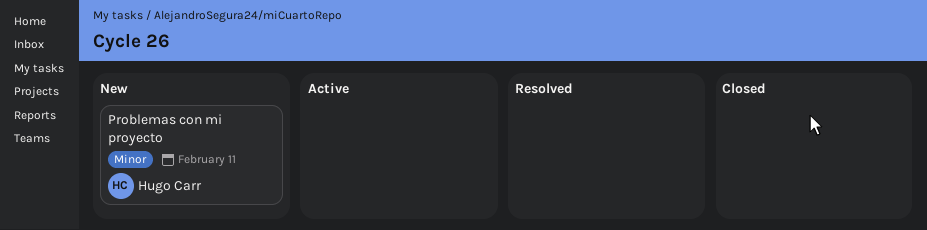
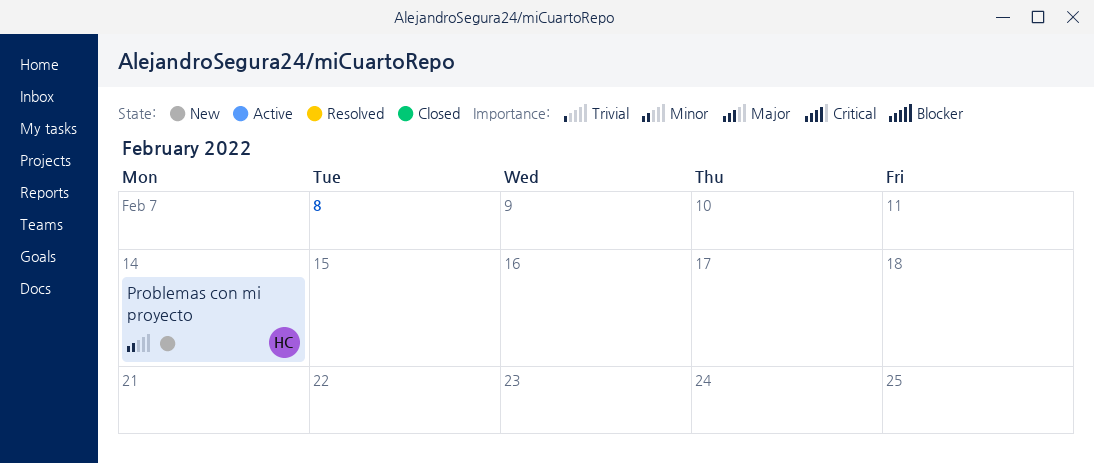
Problemas con mi proyecto, due: Feb 11 -> Feb 14

